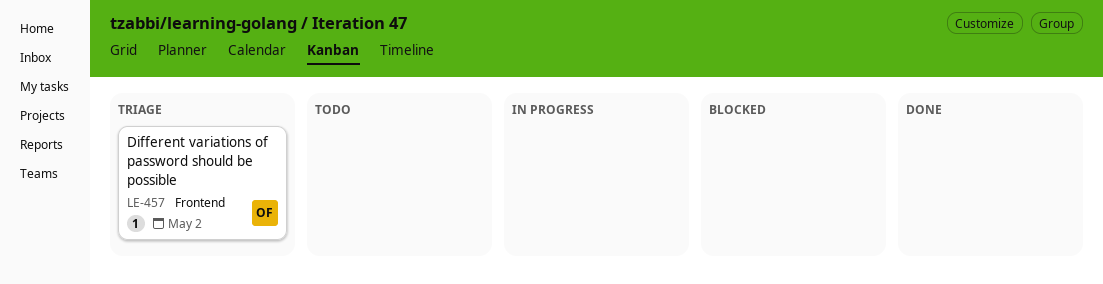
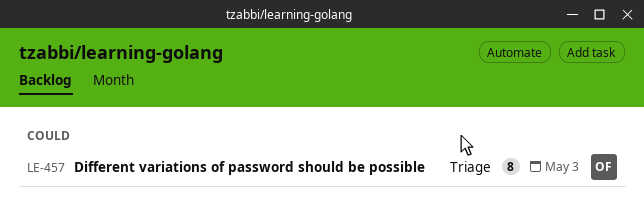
LE-457, estimate: 1 -> 8
LE-457, due: May 2 -> May 3

